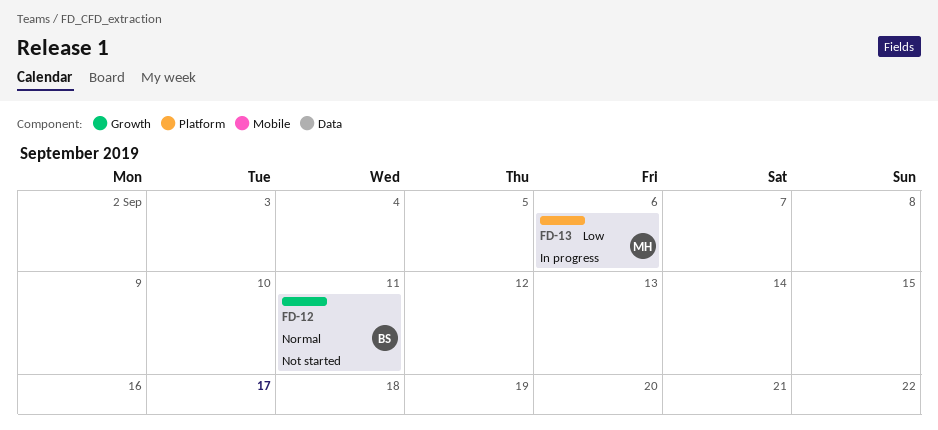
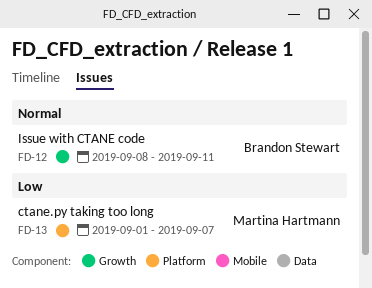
FD-13, due: Sep 6 -> Sep 7

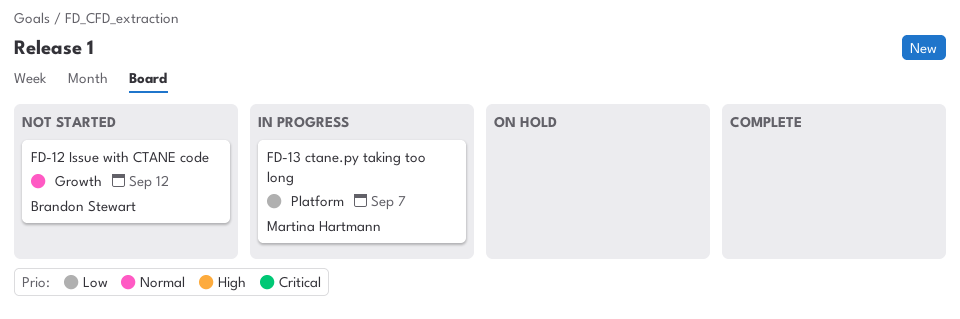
FD-12, due: Sep 11 -> Sep 12

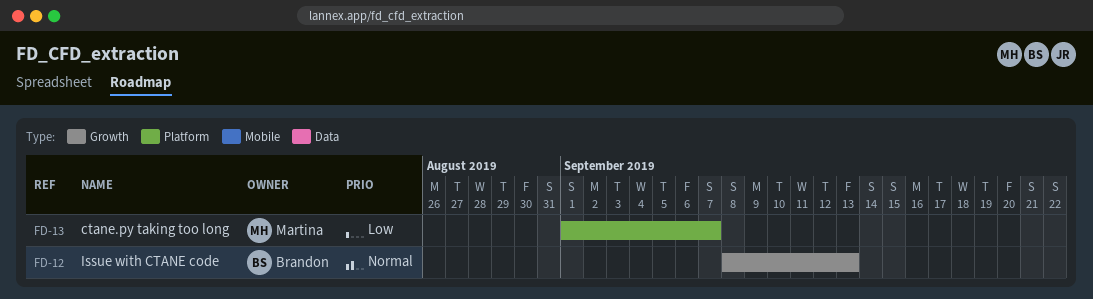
FD-12, due: Sep 12 -> Sep 13

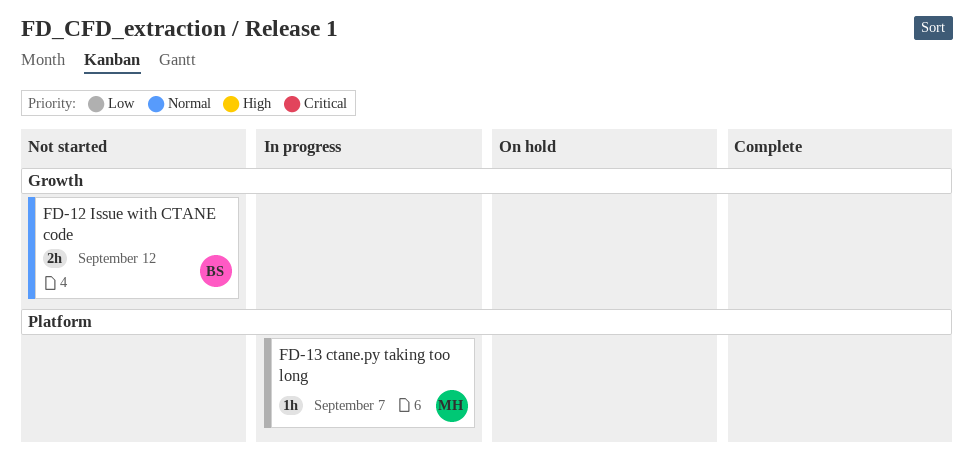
FD-12, due: Sep 13 -> Sep 12

